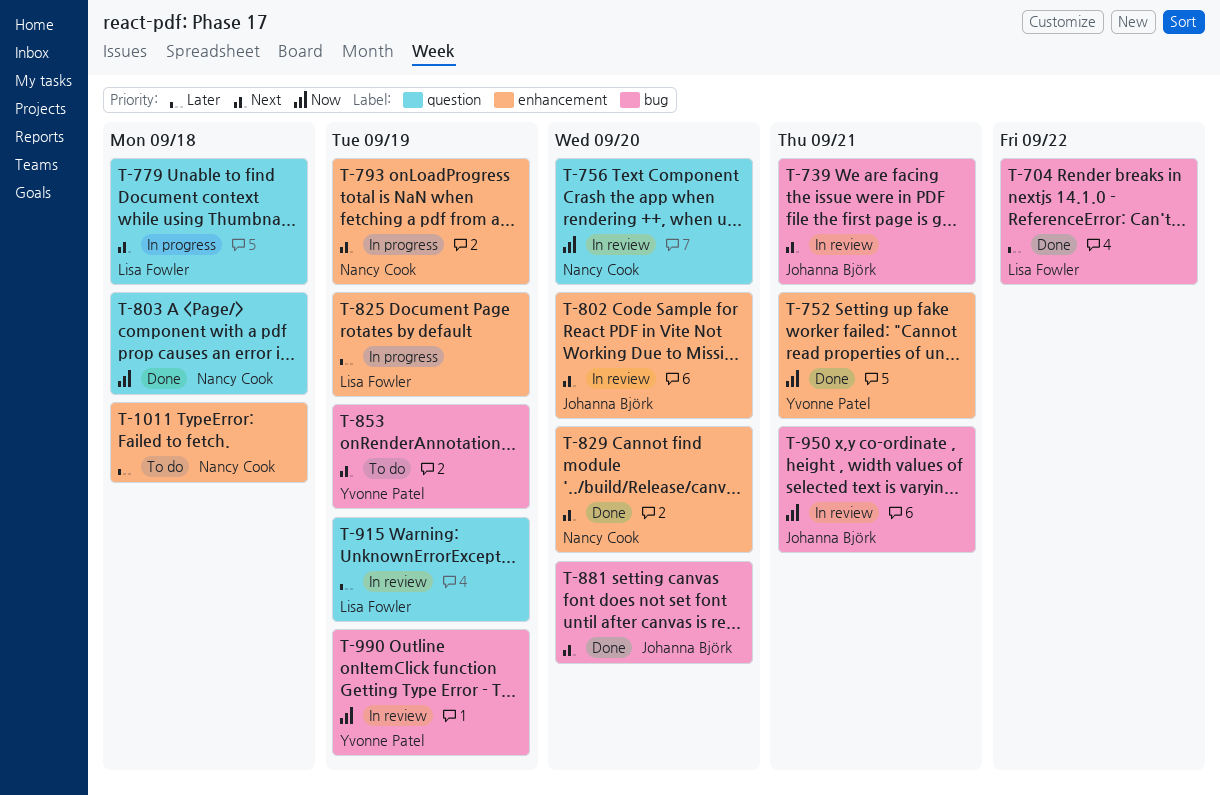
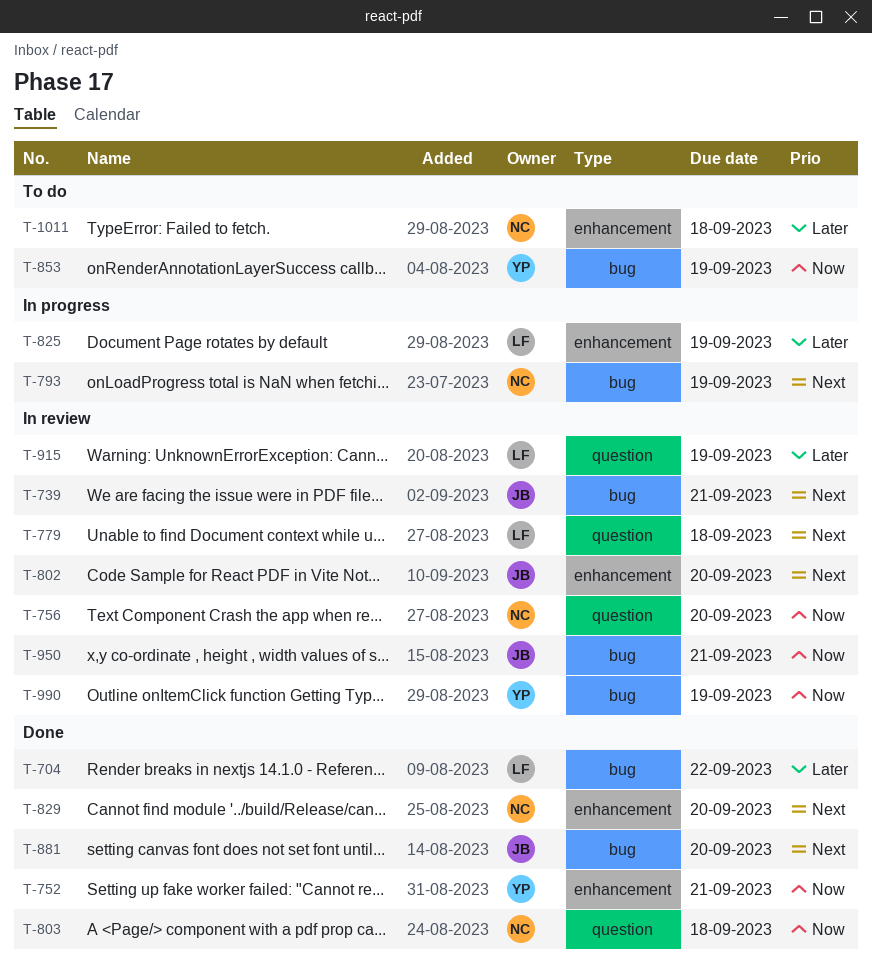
T-779, status: In progress -> In review
T-793, label: enhancement -> bug
T-853, priority: Next -> Now

